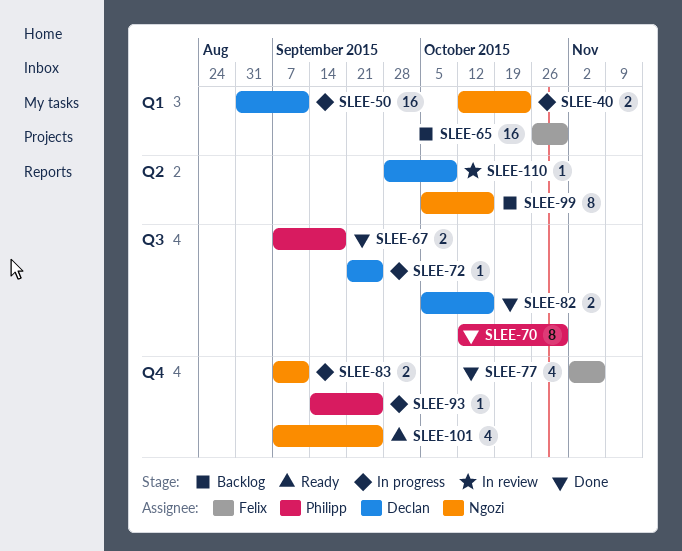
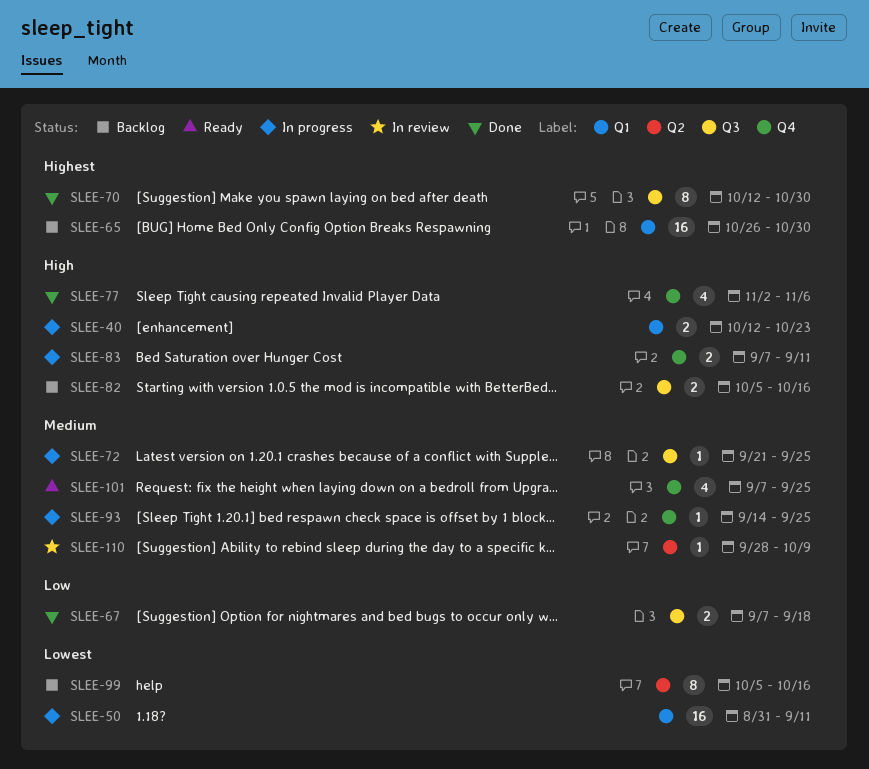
SLEE-82, status: Done -> Backlog

